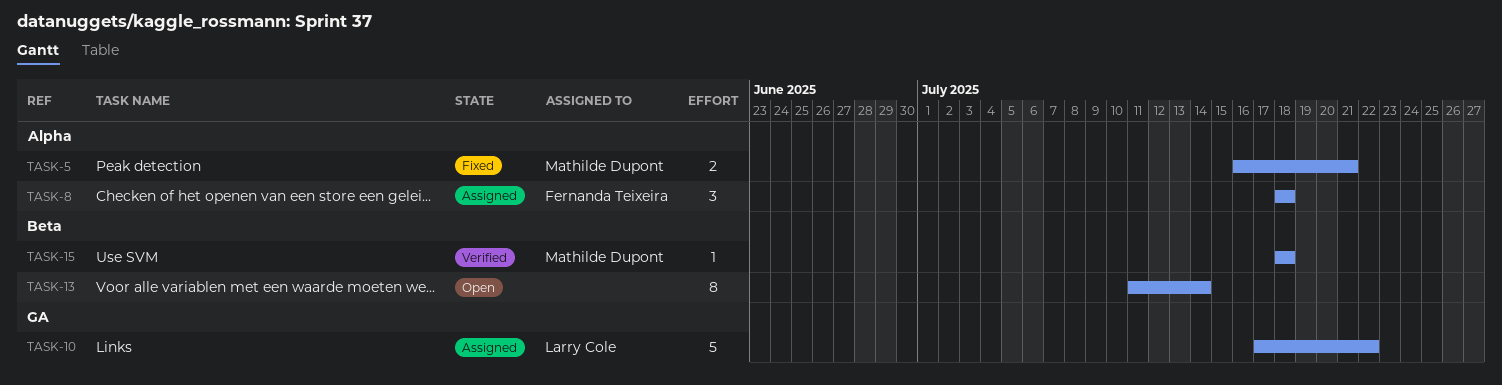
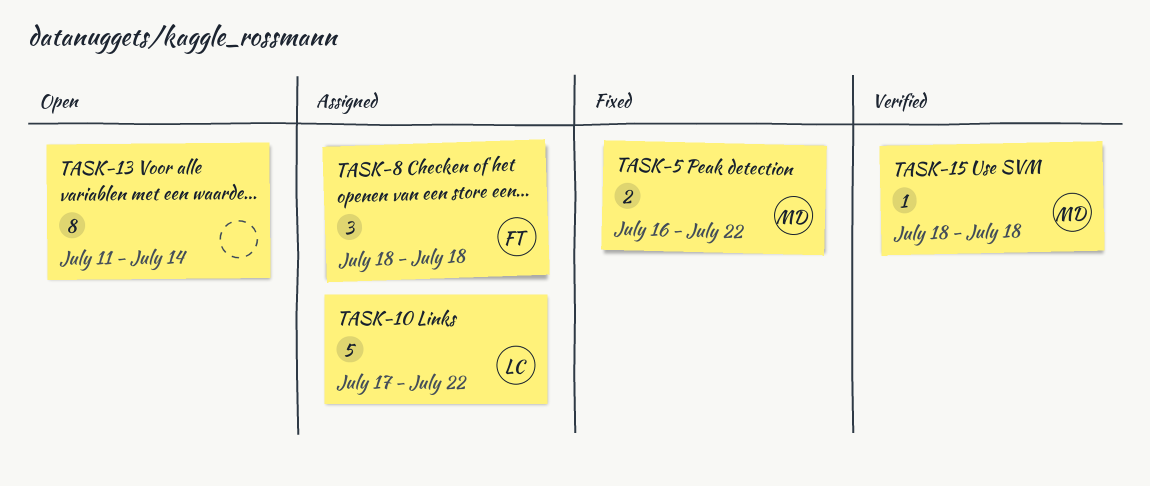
TASK-5, due: Jul 21 -> Jul 22

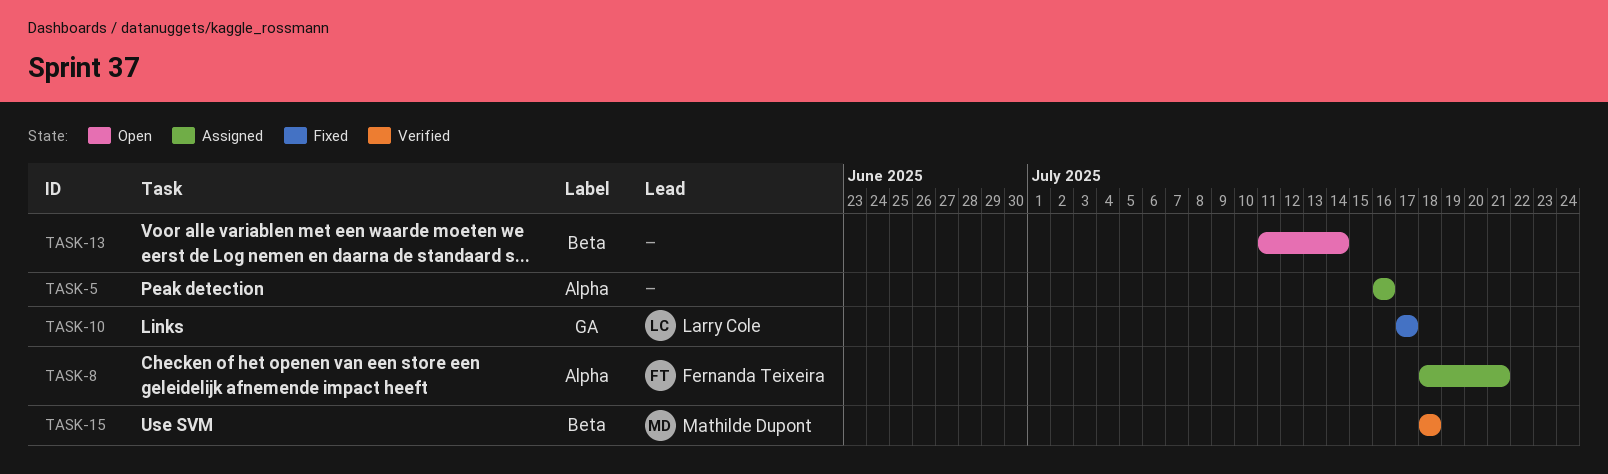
TASK-5, status: Fixed -> Assigned
TASK-5, owner: Mathilde Dupont -> none
TASK-5, due: Jul 22 -> Jul 16
TASK-8, due: Jul 18 -> Jul 21
TASK-10, status: Assigned -> Fixed
TASK-10, due: Jul 22 -> Jul 17

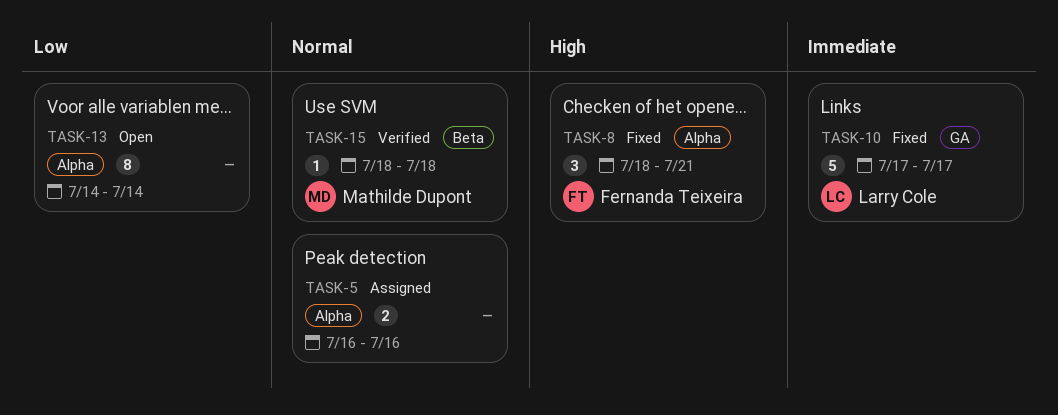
TASK-8, status: Assigned -> Fixed
TASK-13, label: Beta -> Alpha
TASK-13, start: Jul 11 -> Jul 14

